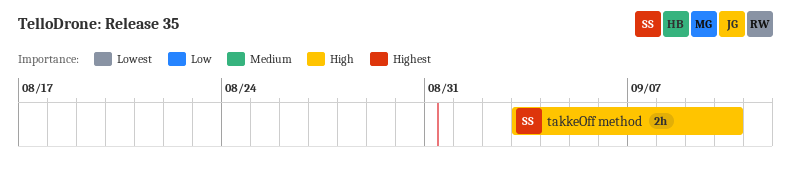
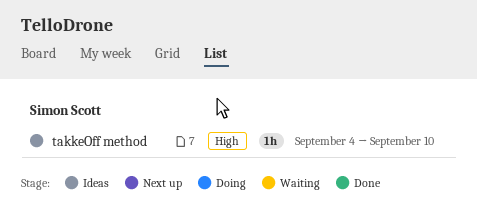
takkeOff method, estimate: 2h -> 1h
takkeOff method, start: Sep 3 -> Sep 4

